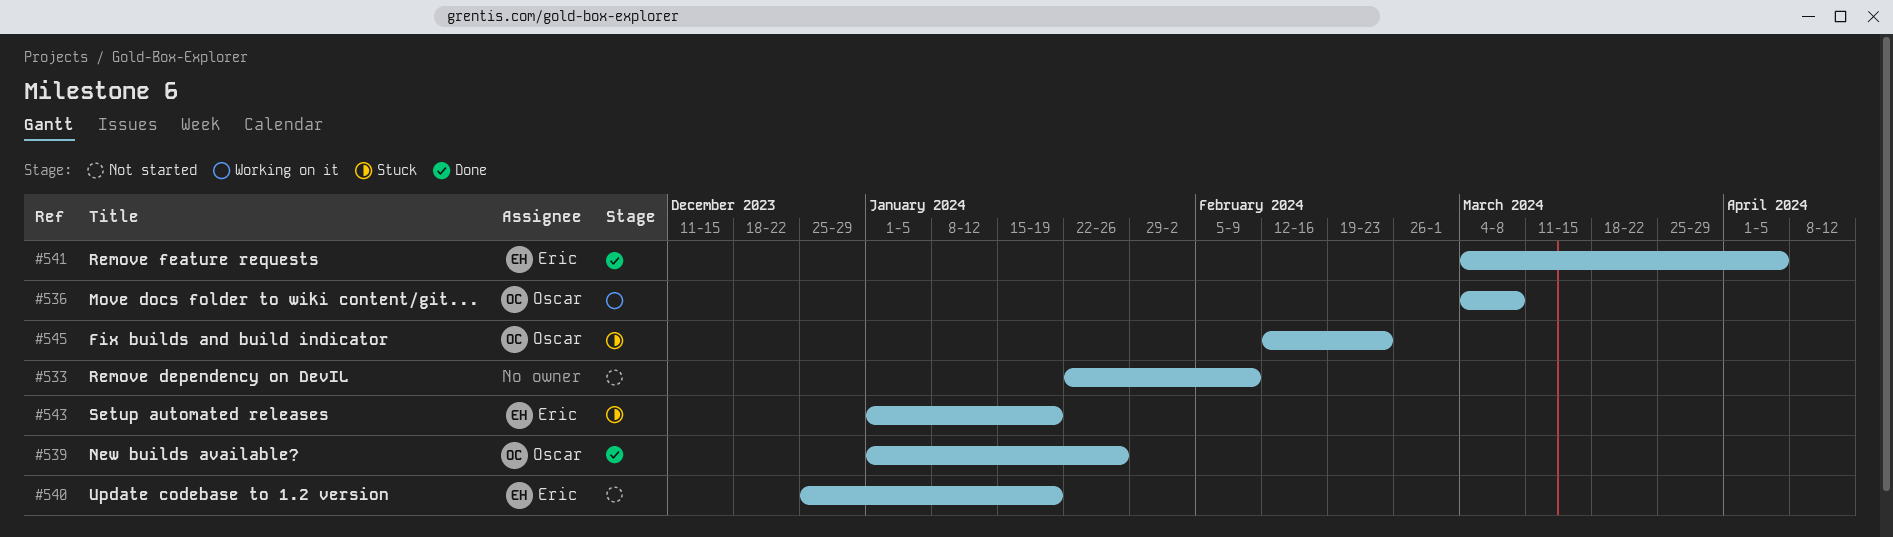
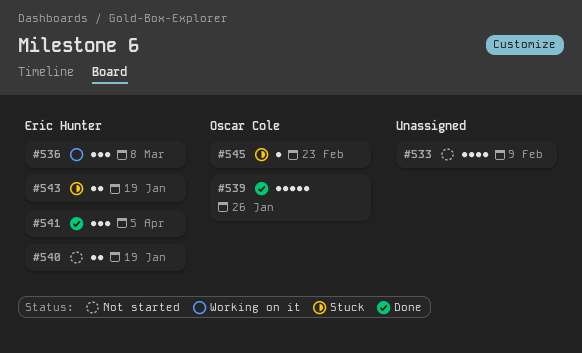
#536, owner: Oscar Cole -> Eric Hunter

